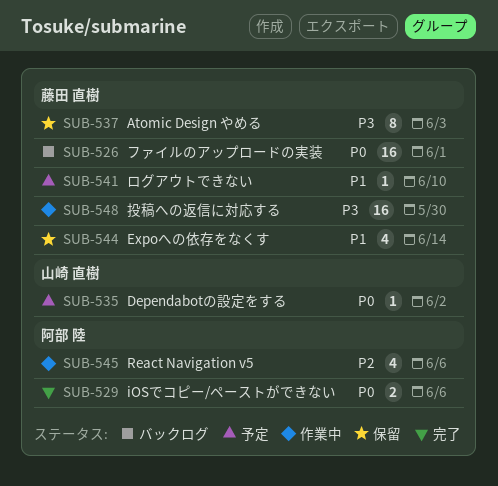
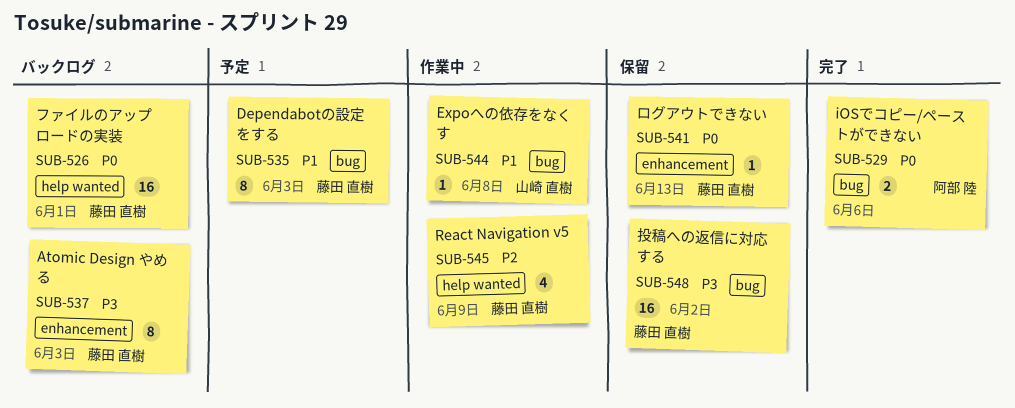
SUB-535, owner: 山崎 直樹 -> 藤田 直樹
SUB-535, priority: P0 -> P1
SUB-535, estimate: 1 -> 8
SUB-535, due: Jun 2 -> Jun 3
SUB-537, status: 保留 -> バックログ
SUB-541, status: 予定 -> 保留
SUB-541, priority: P1 -> P0
SUB-541, due: Jun 10 -> Jun 13
SUB-544, status: 保留 -> 作業中
SUB-544, owner: 藤田 直樹 -> 山崎 直樹
SUB-544, estimate: 4 -> 1
SUB-544, due: Jun 14 -> Jun 8
SUB-545, owner: 阿部 陸 -> 藤田 直樹
SUB-545, due: Jun 6 -> Jun 9
SUB-548, status: 作業中 -> 保留
SUB-548, due: May 30 -> Jun 2

